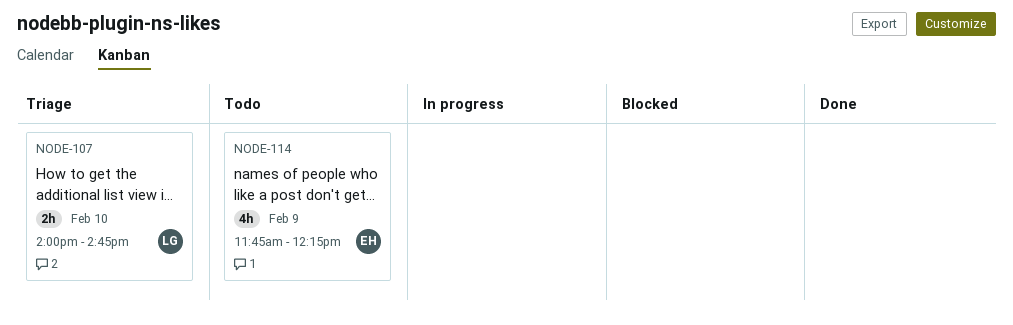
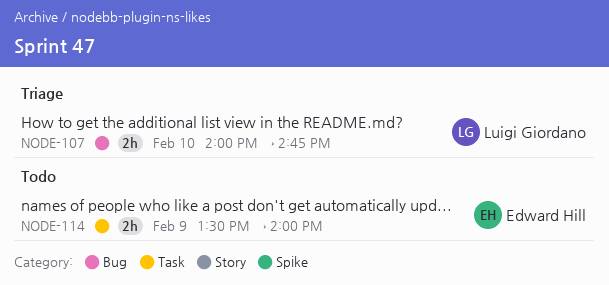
NODE-114, estimate: 4h -> 2h
NODE-114, begins: 11:45 -> 13:30
NODE-114, ends: 12:15 -> 14:00

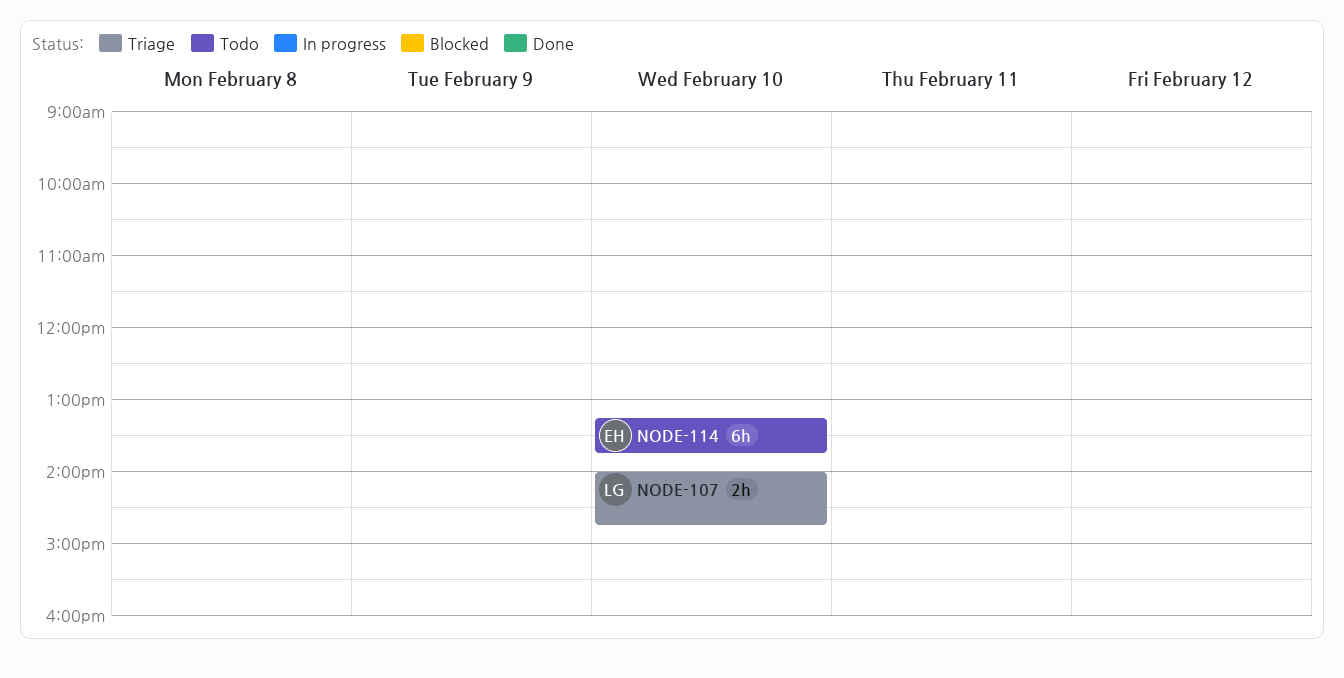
NODE-114, estimate: 2h -> 6h
NODE-114, day: Feb 9 -> Feb 10
NODE-114, begins: 13:30 -> 13:15
NODE-114, ends: 14:00 -> 13:45

